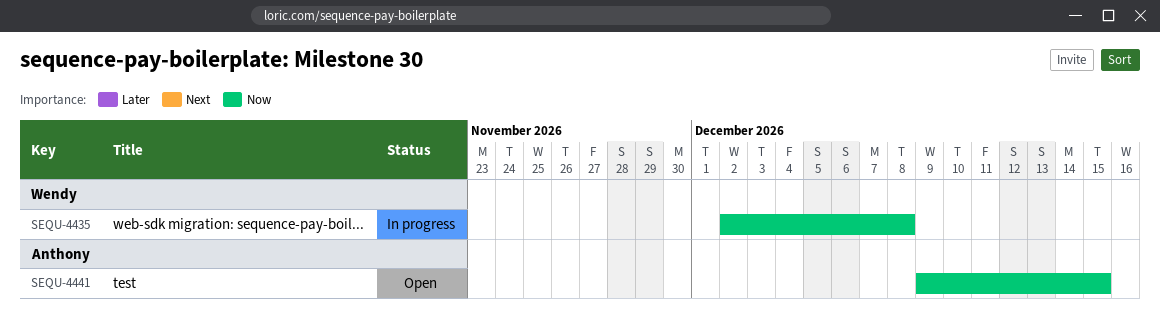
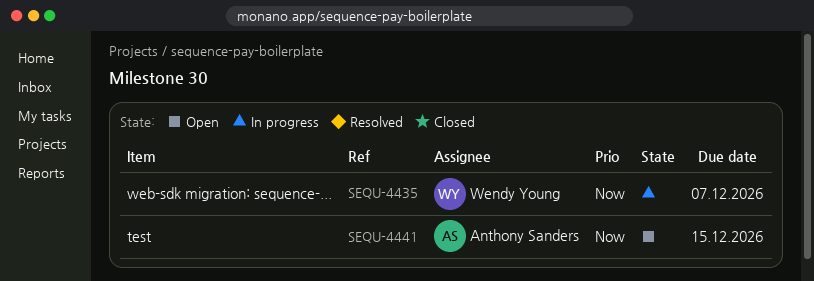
SEQU-4435, due: Dec 8 -> Dec 7

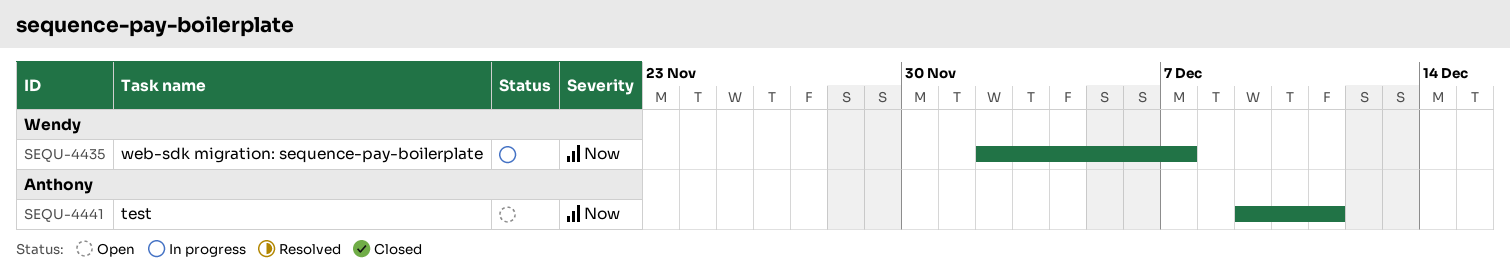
SEQU-4441, due: Dec 15 -> Dec 11

